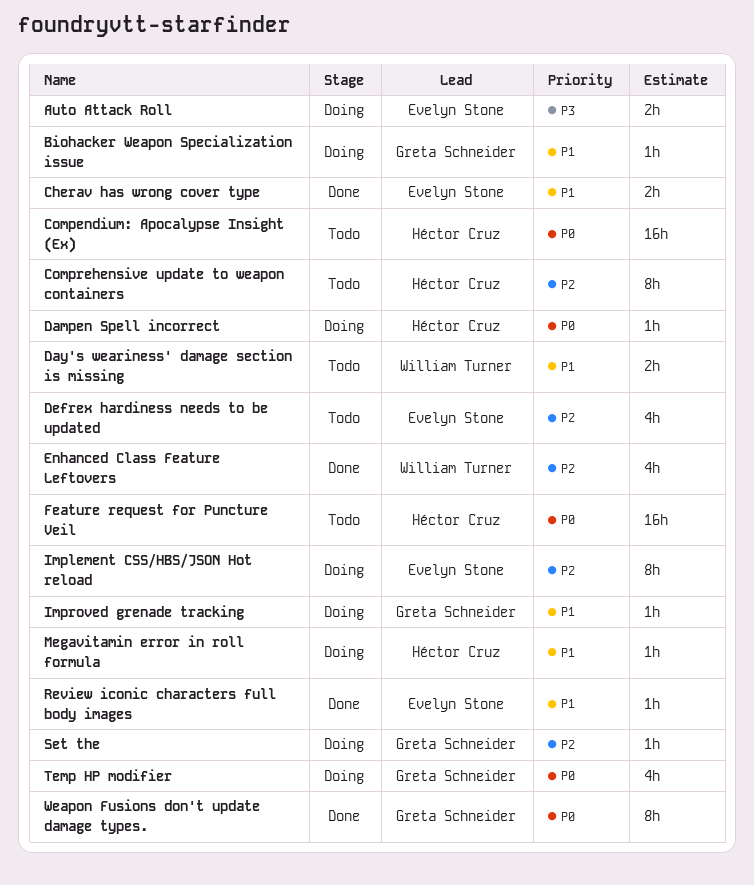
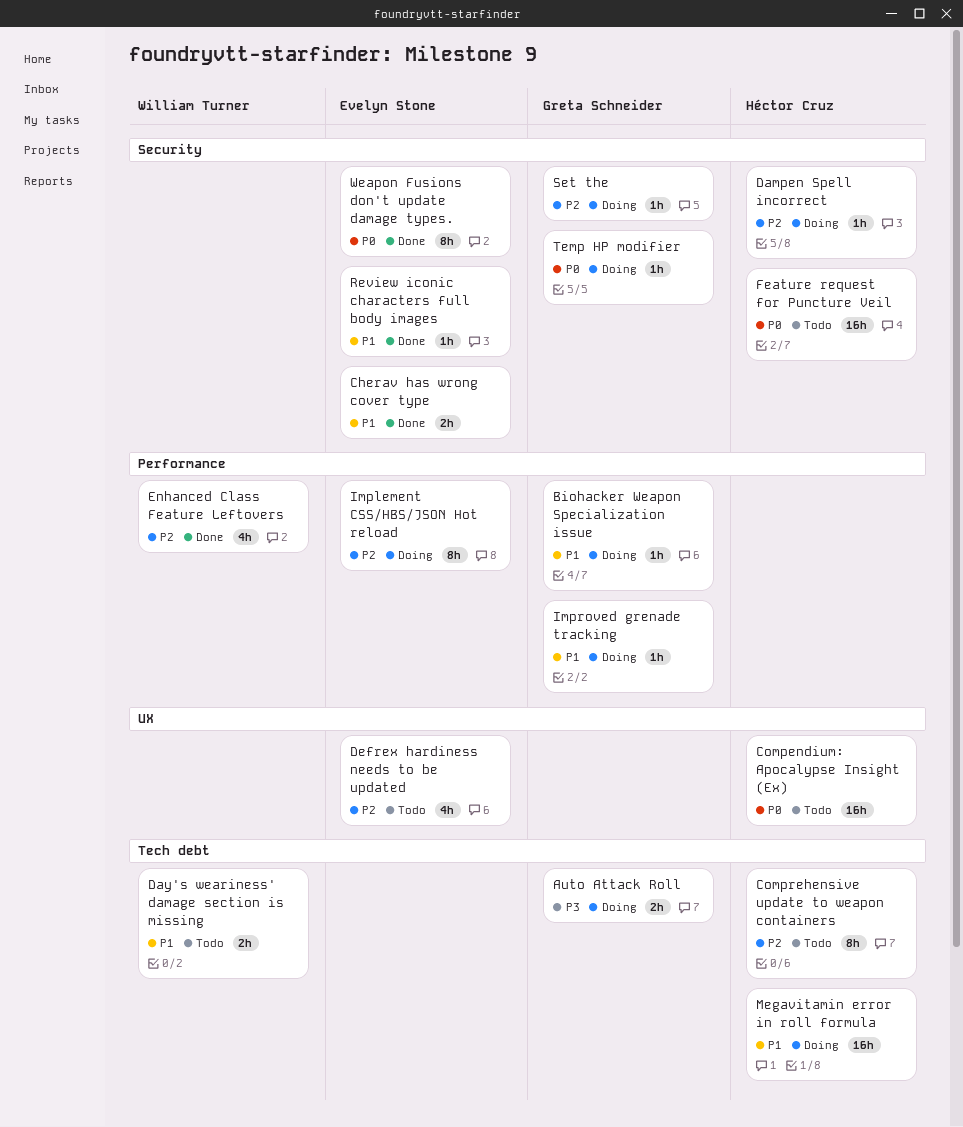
Auto Attack Roll, owner: Evelyn Stone -> Greta Schneider
Dampen Spell incorrect, priority: P0 -> P2
Megavitamin error in roll formula, estimate: 1h -> 16h
Temp HP modifier, estimate: 4h -> 1h
Weapon Fusions don't update damage types., owner: Greta Schneider -> Evelyn Stone

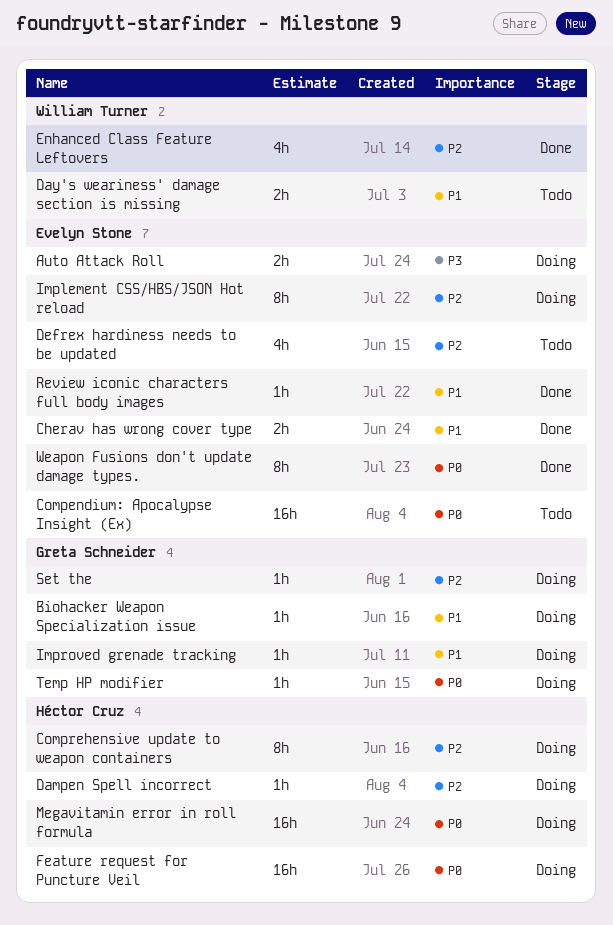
Auto Attack Roll, owner: Greta Schneider -> Evelyn Stone
Compendium: Apocalypse Insight (Ex), owner: Héctor Cruz -> Evelyn Stone
Comprehensive update to weapon containers, status: Todo -> Doing
Feature request for Puncture Veil, status: Todo -> Doing
Megavitamin error in roll formula, priority: P1 -> P0

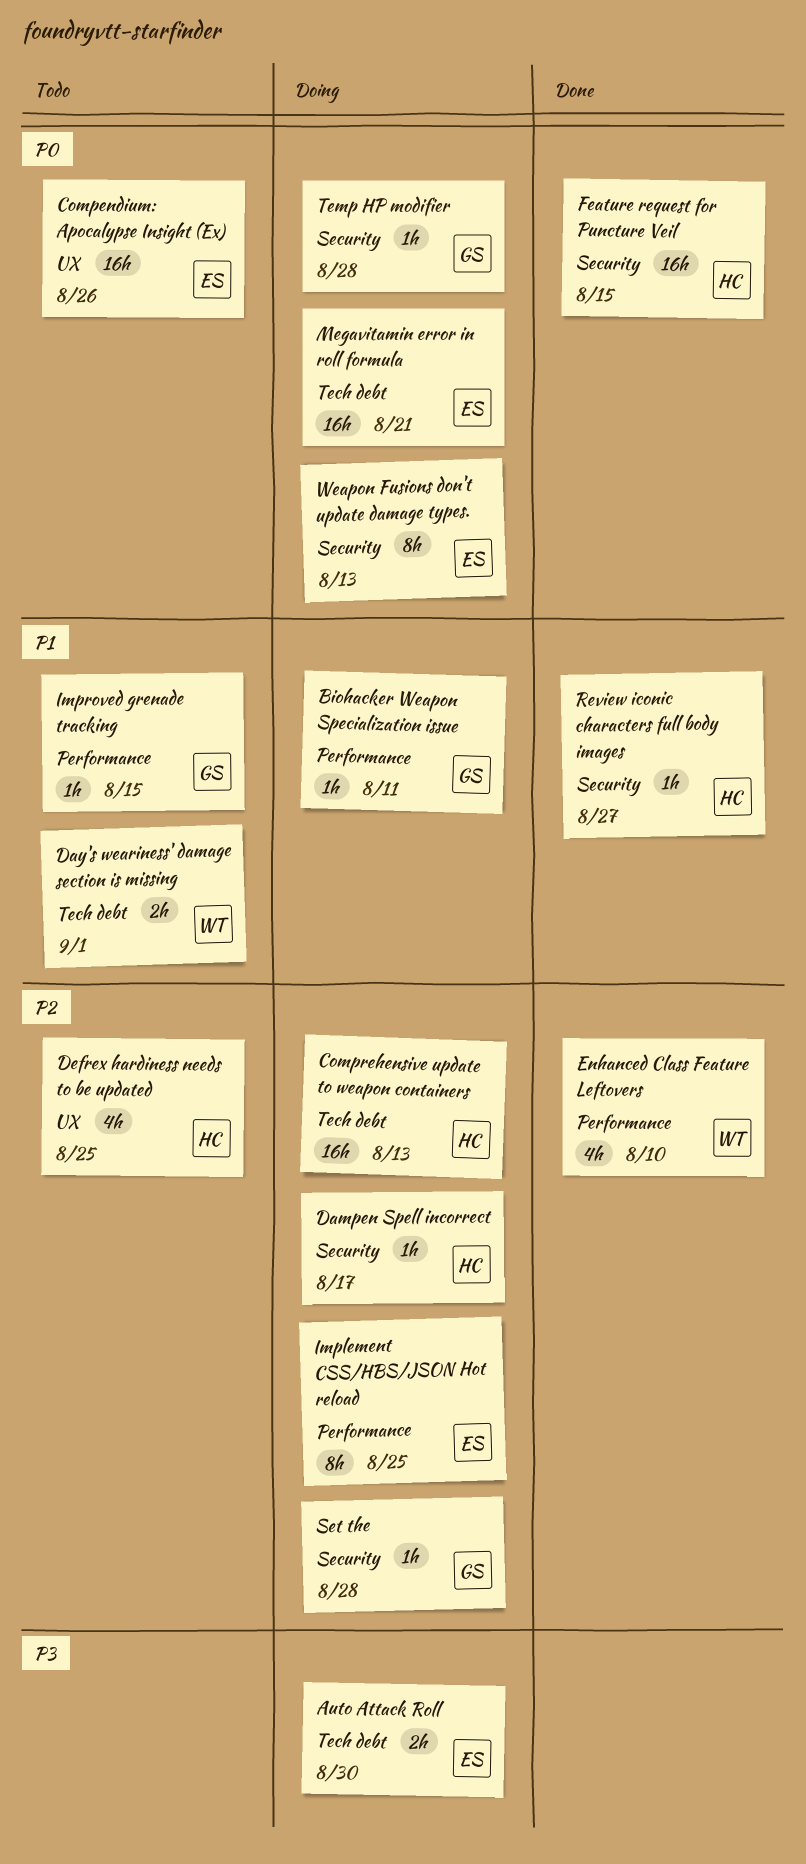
Cherav has wrong cover type: present -> none
Comprehensive update to weapon containers, estimate: 8h -> 16h
Defrex hardiness needs to be updated, owner: Evelyn Stone -> Héctor Cruz
Feature request for Puncture Veil, status: Doing -> Done
Improved grenade tracking, status: Doing -> Todo
Megavitamin error in roll formula, owner: Héctor Cruz -> Evelyn Stone
Review iconic characters full body images, owner: Evelyn Stone -> Héctor Cruz
Weapon Fusions don't update damage types., status: Done -> Doing

